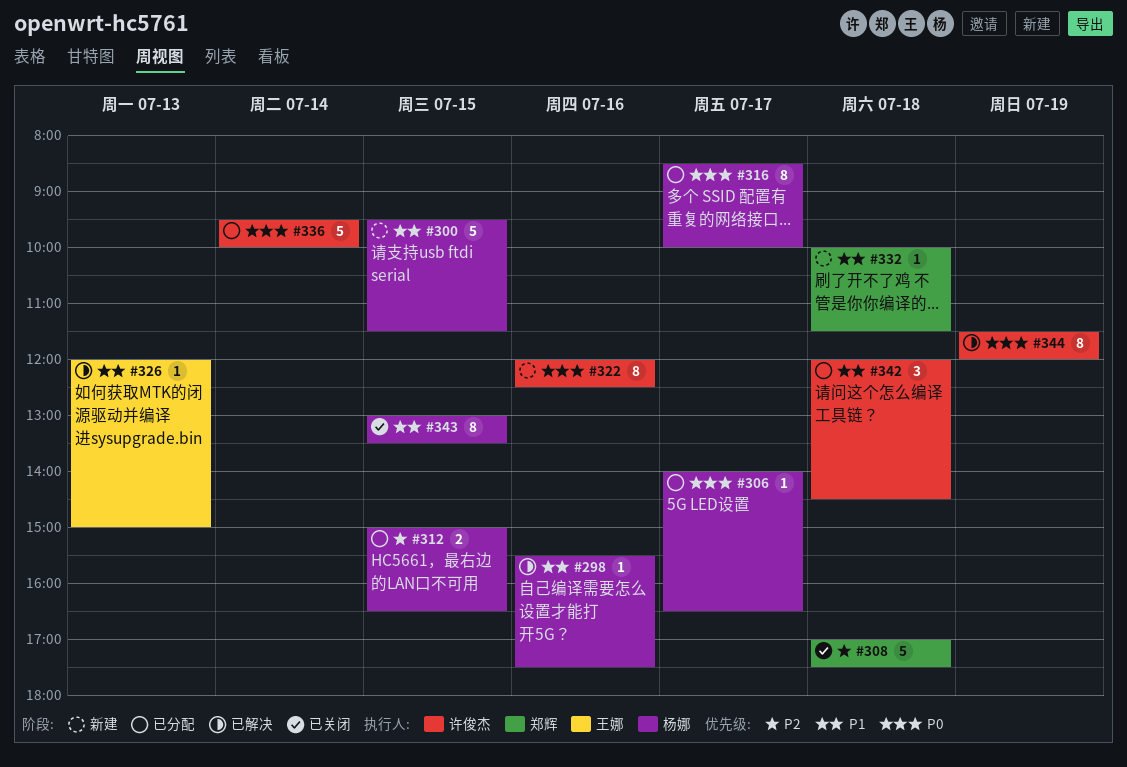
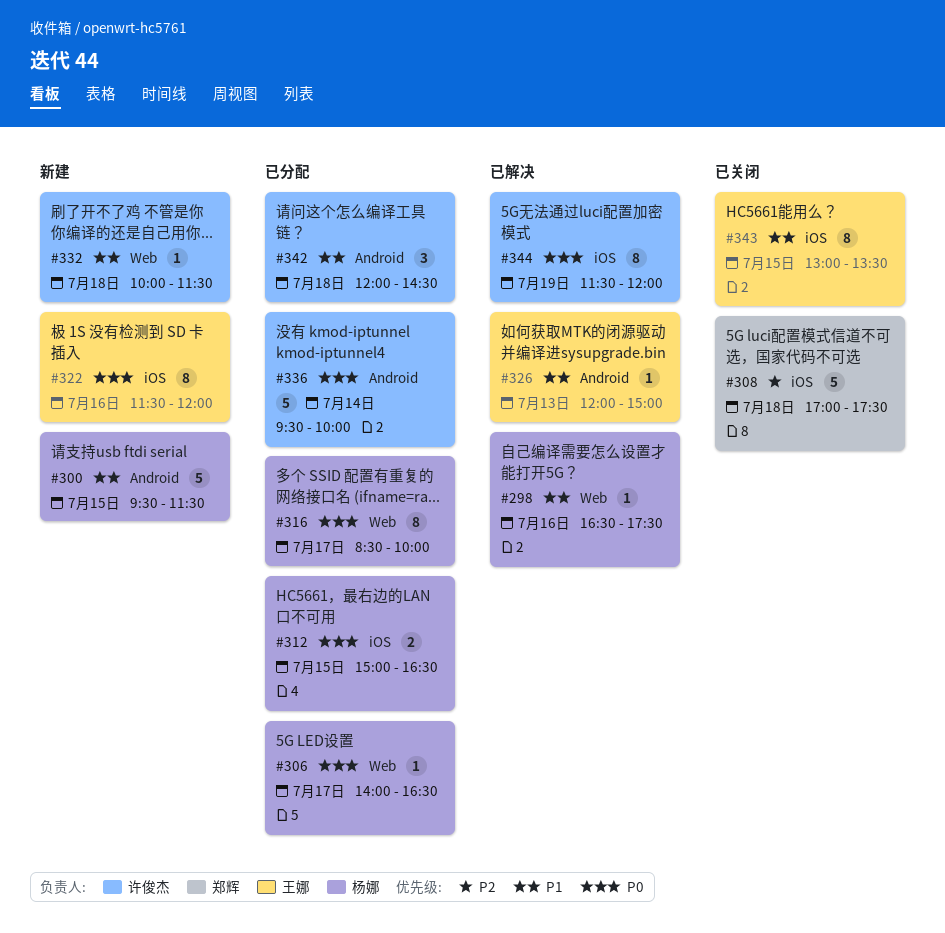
#298, begins: 15:30 -> 16:30
#312, priority: P2 -> P0
#322, owner: 许俊杰 -> 王娜
#322, begins: 12:00 -> 11:30
#322, ends: 12:30 -> 12:00
#332, owner: 郑辉 -> 许俊杰
#343, owner: 杨娜 -> 王娜

